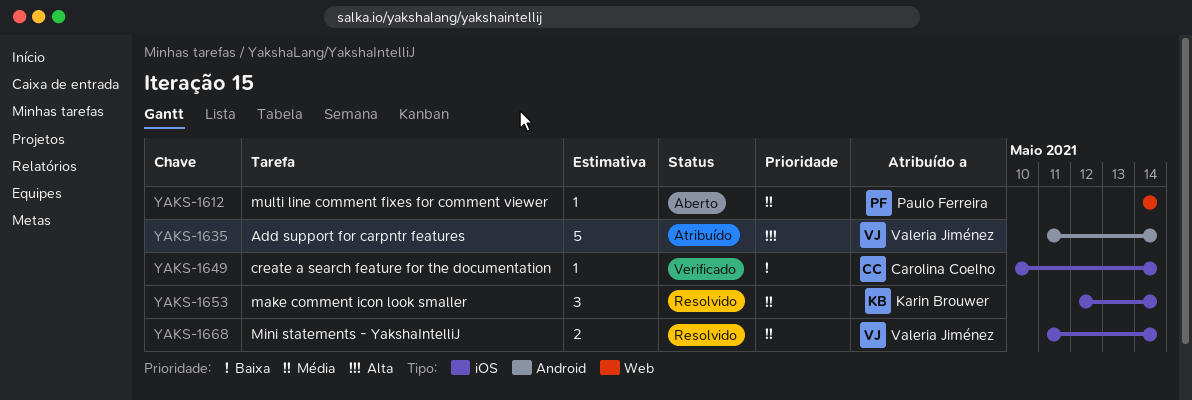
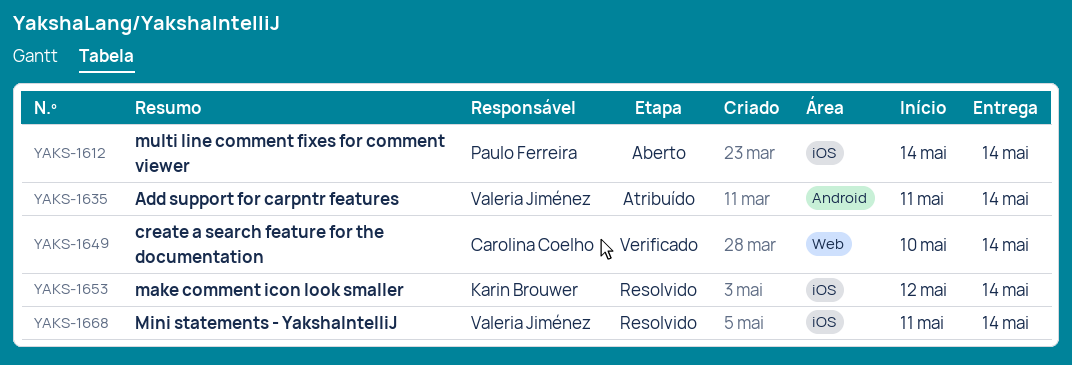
YAKS-1612, label: Web -> iOS
YAKS-1649, label: iOS -> Web

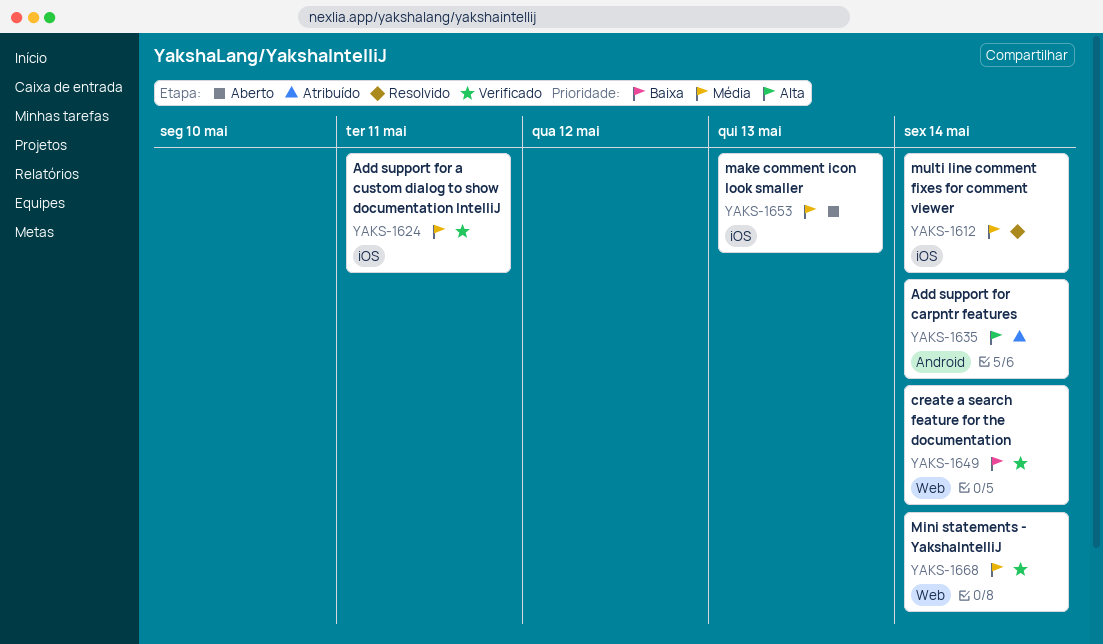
YAKS-1612, status: Aberto -> Resolvido
YAKS-1624: none -> present
YAKS-1653, status: Resolvido -> Aberto
YAKS-1653, due: May 14 -> May 13
YAKS-1668, status: Resolvido -> Verificado
YAKS-1668, label: iOS -> Web

